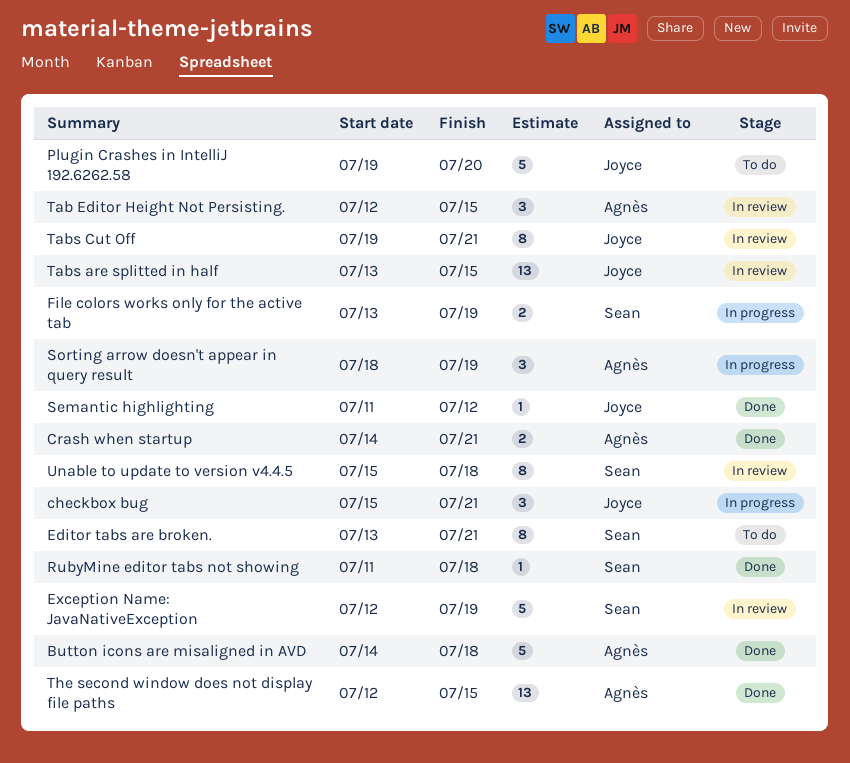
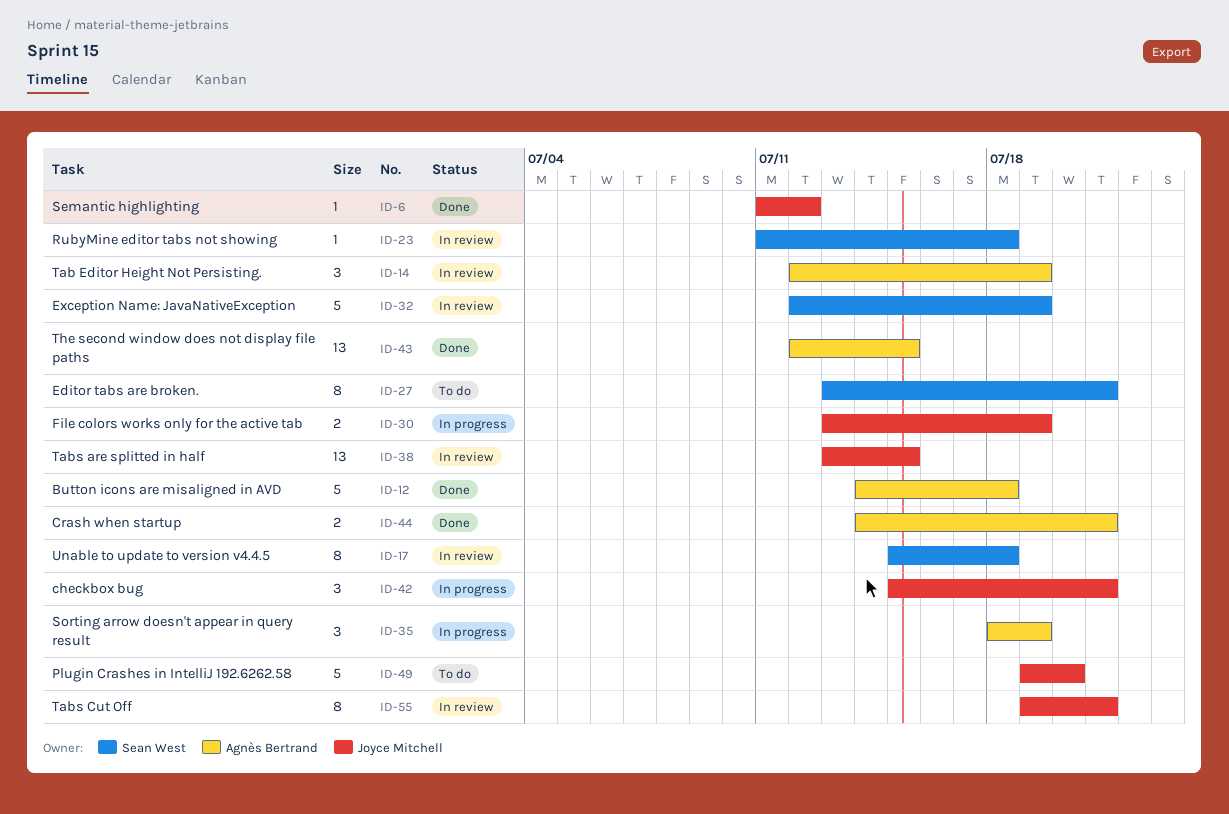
File colors works only for the active tab, owner: Sean West -> Joyce Mitchell
RubyMine editor tabs not showing, status: Done -> In review
Tab Editor Height Not Persisting., due: Jul 15 -> Jul 19

